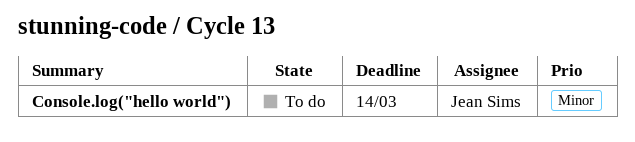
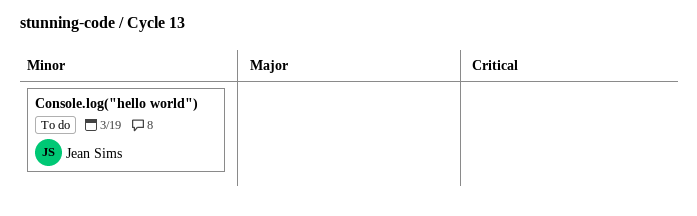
Console.log("hello world"), due: Mar 14 -> Mar 19

